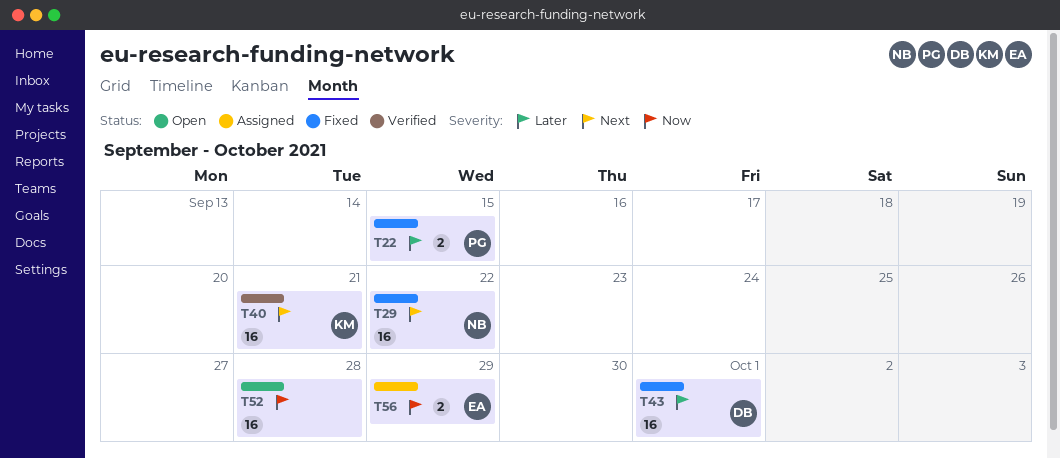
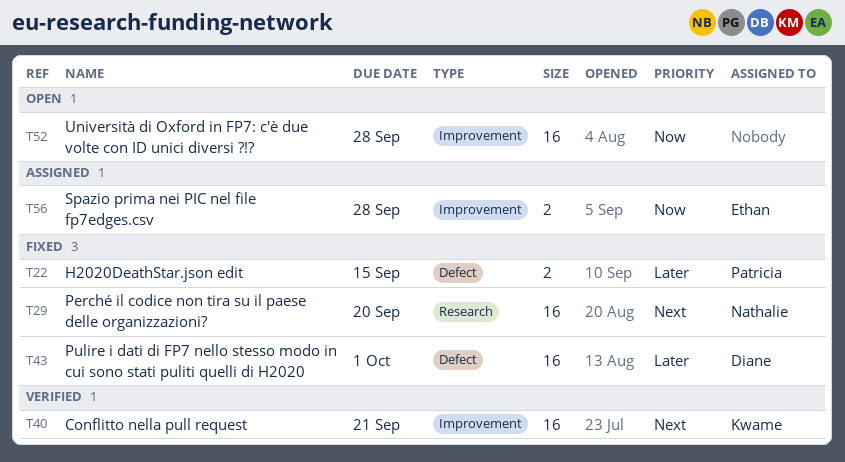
T29, due: Sep 22 -> Sep 20
T56, due: Sep 29 -> Sep 28

